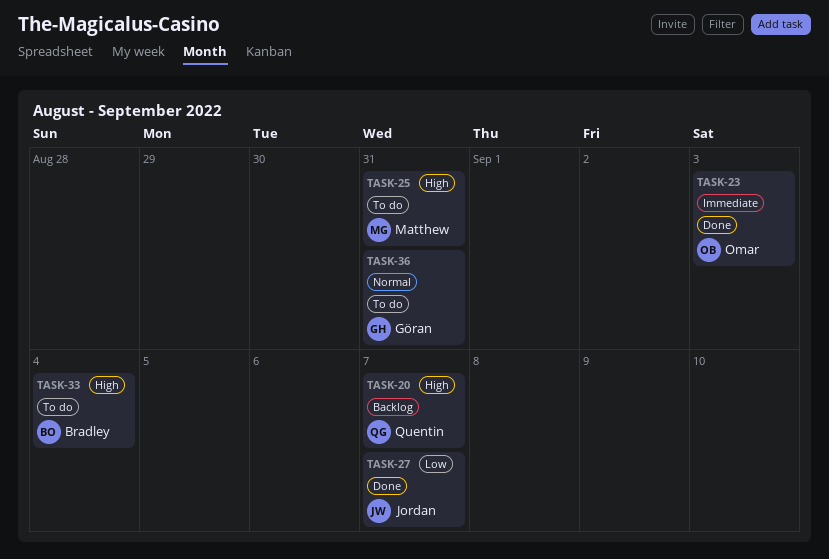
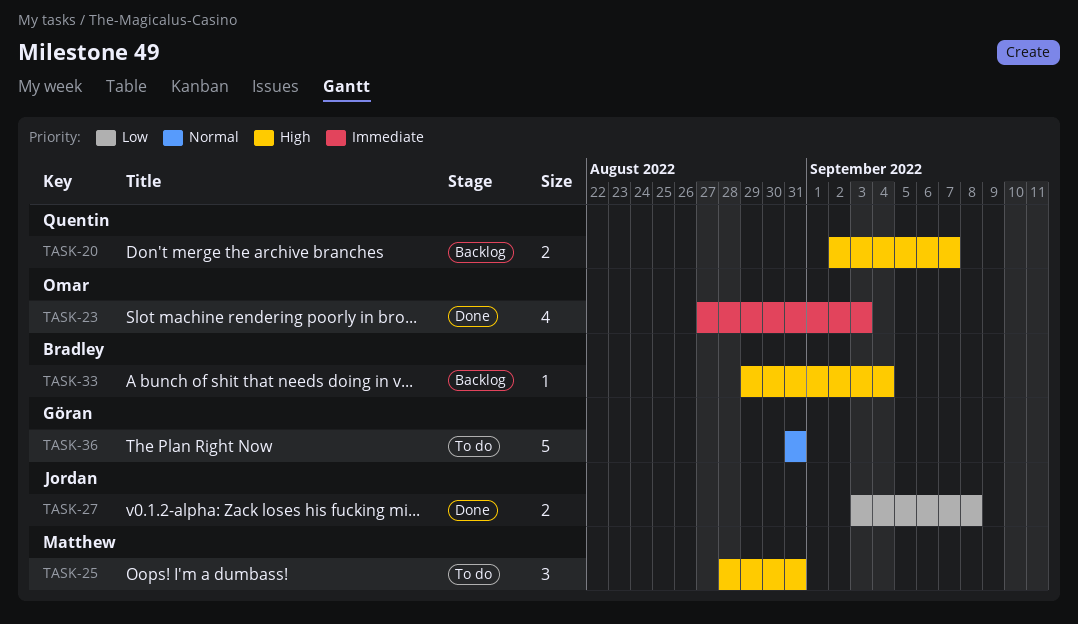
TASK-27, due: Sep 7 -> Sep 8
TASK-33, status: To do -> Backlog

